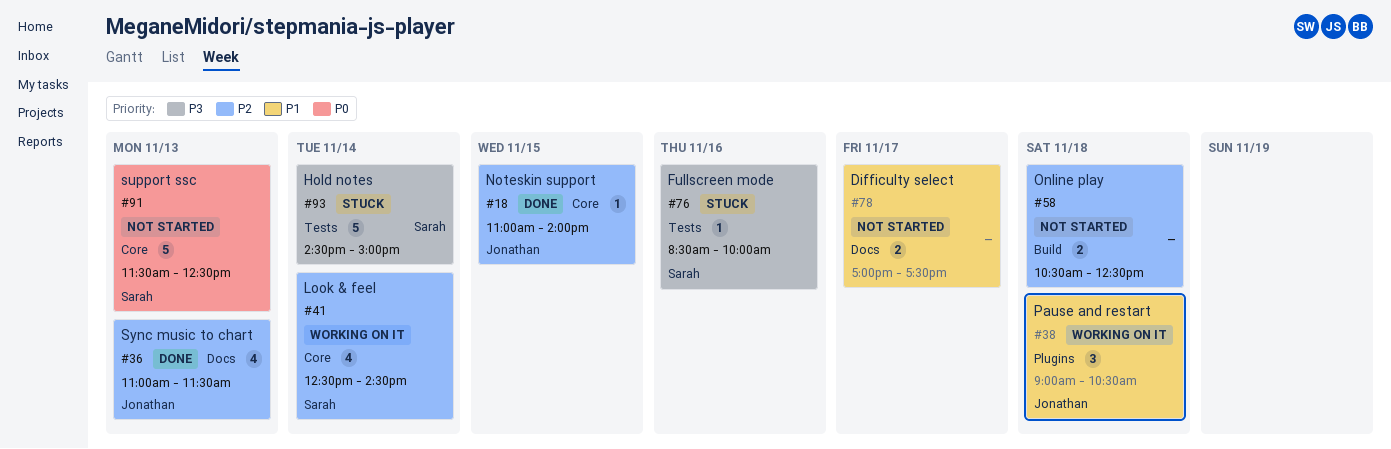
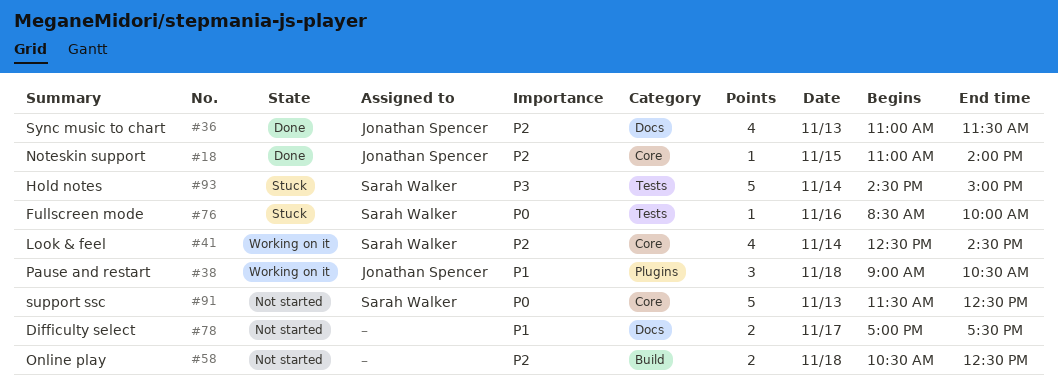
#76, priority: P3 -> P0

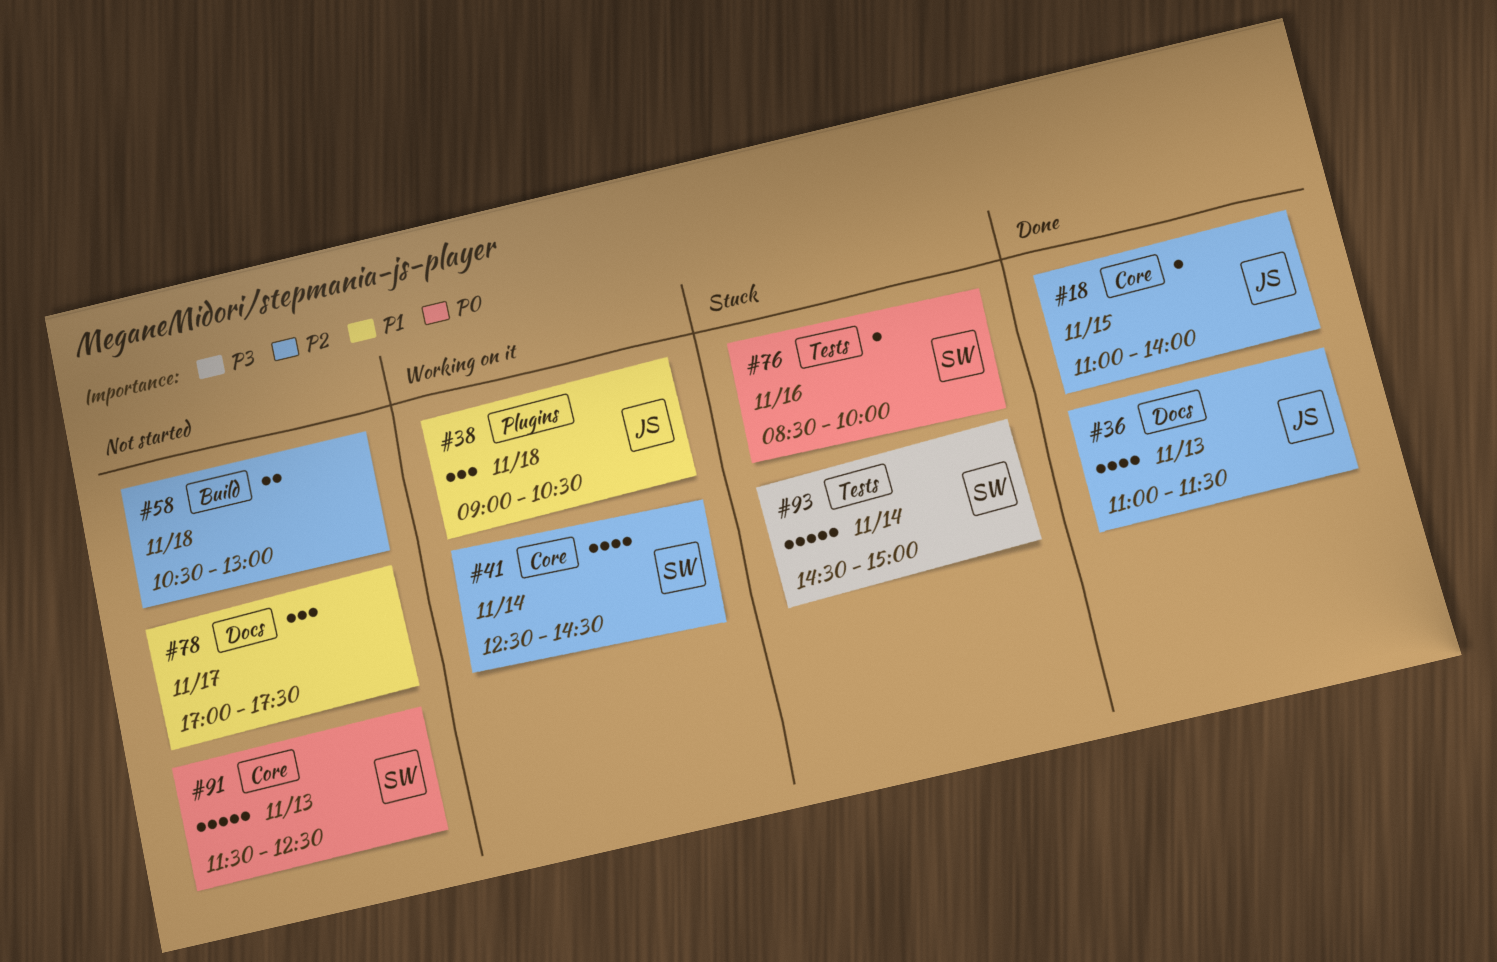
#58, ends: 12:30 -> 13:00
#78, estimate: 2 -> 3

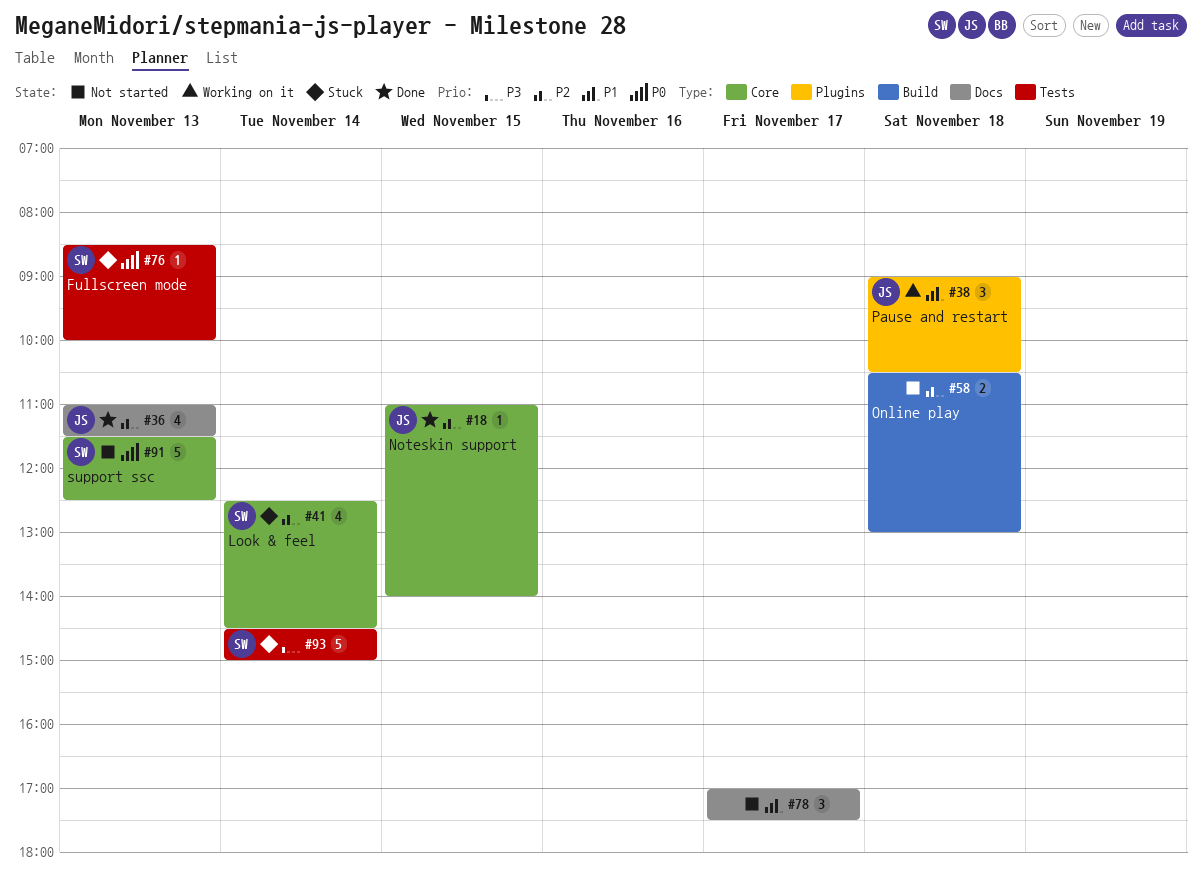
#41, status: Working on it -> Stuck
#76, day: Nov 16 -> Nov 13

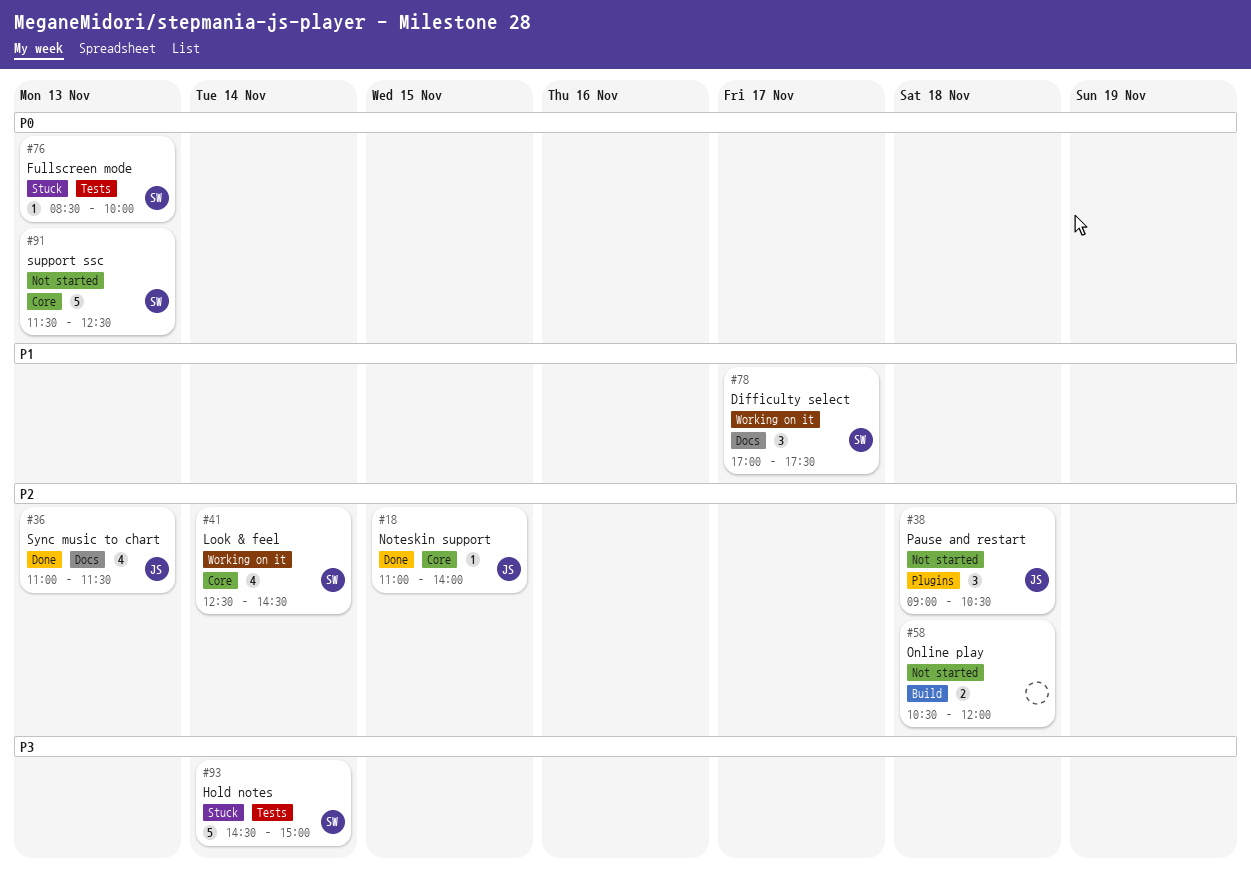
#38, status: Working on it -> Not started
#38, priority: P1 -> P2
#41, status: Stuck -> Working on it
#58, ends: 13:00 -> 12:00
#78, status: Not started -> Working on it
#78, owner: none -> SW

